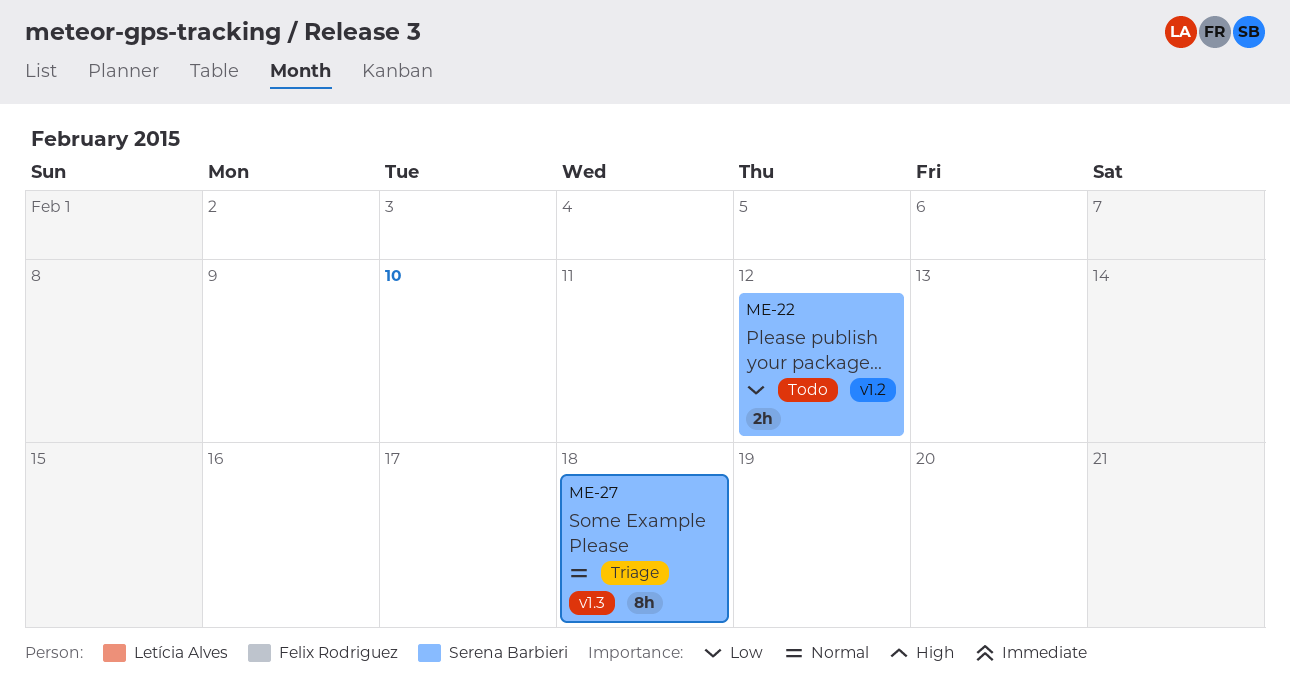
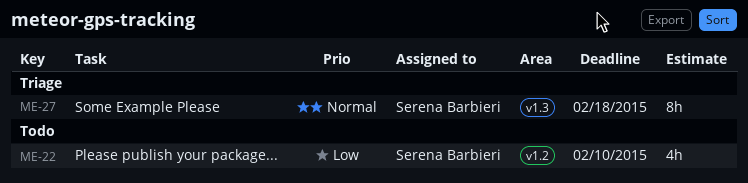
ME-22, estimate: 2h -> 4h
ME-22, due: Feb 12 -> Feb 10

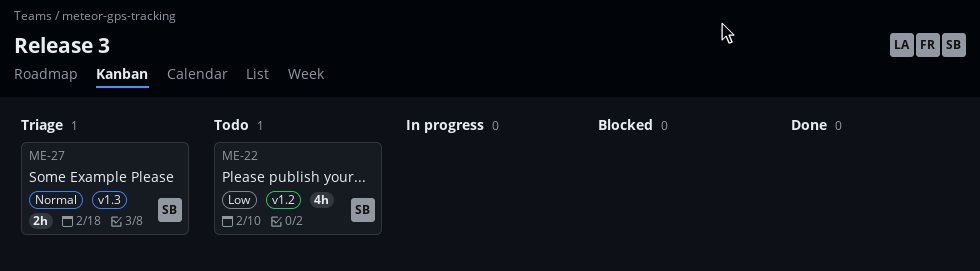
ME-27, estimate: 8h -> 2h

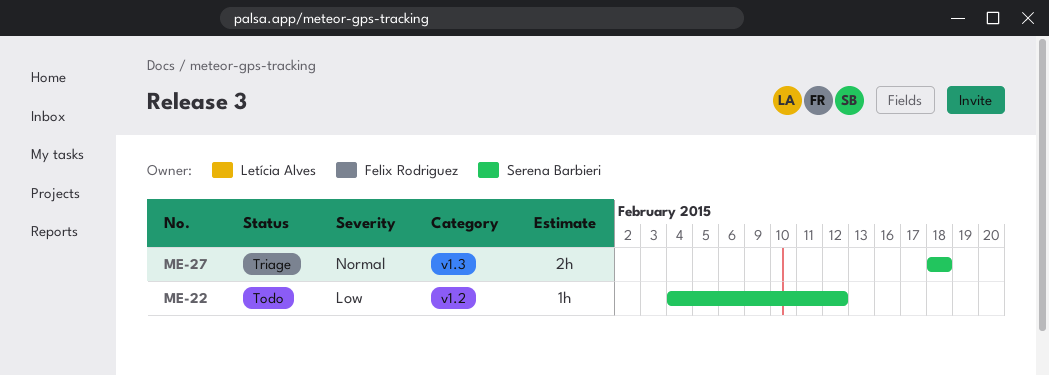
ME-22, estimate: 4h -> 1h
ME-22, due: Feb 10 -> Feb 12

